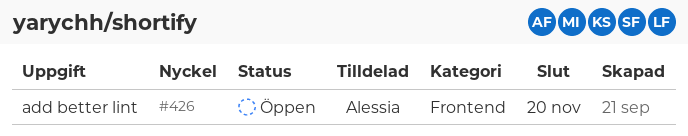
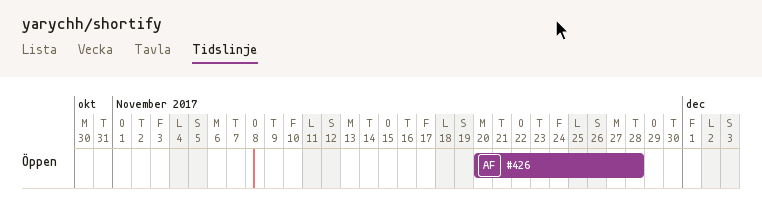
#426, due: Nov 20 -> Nov 28

